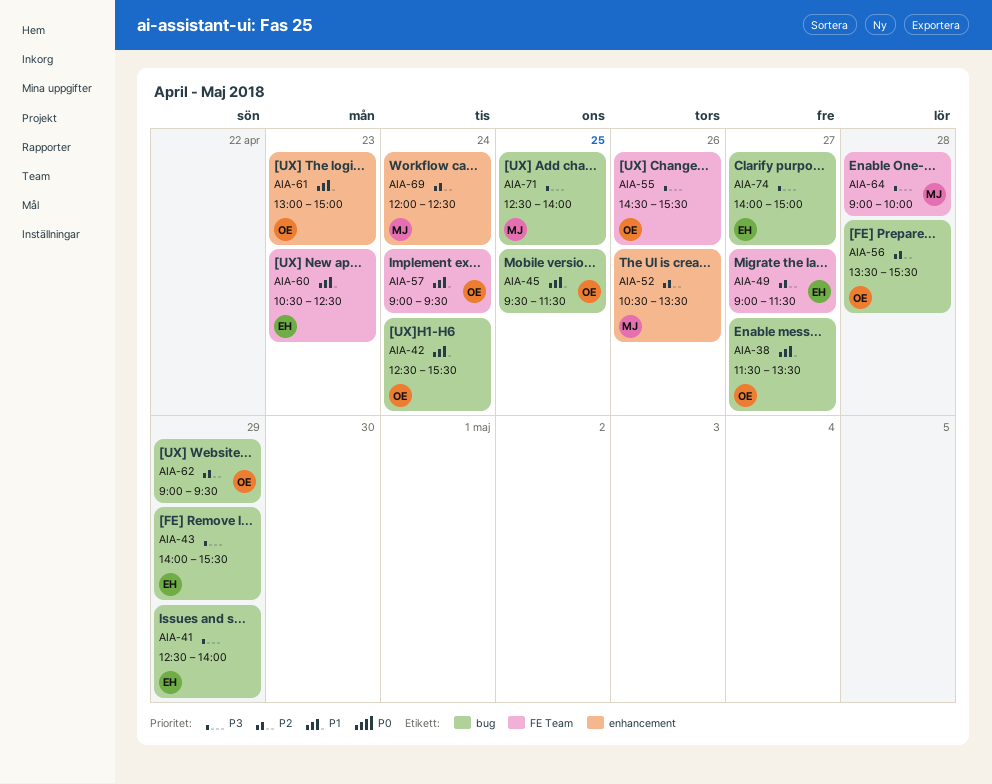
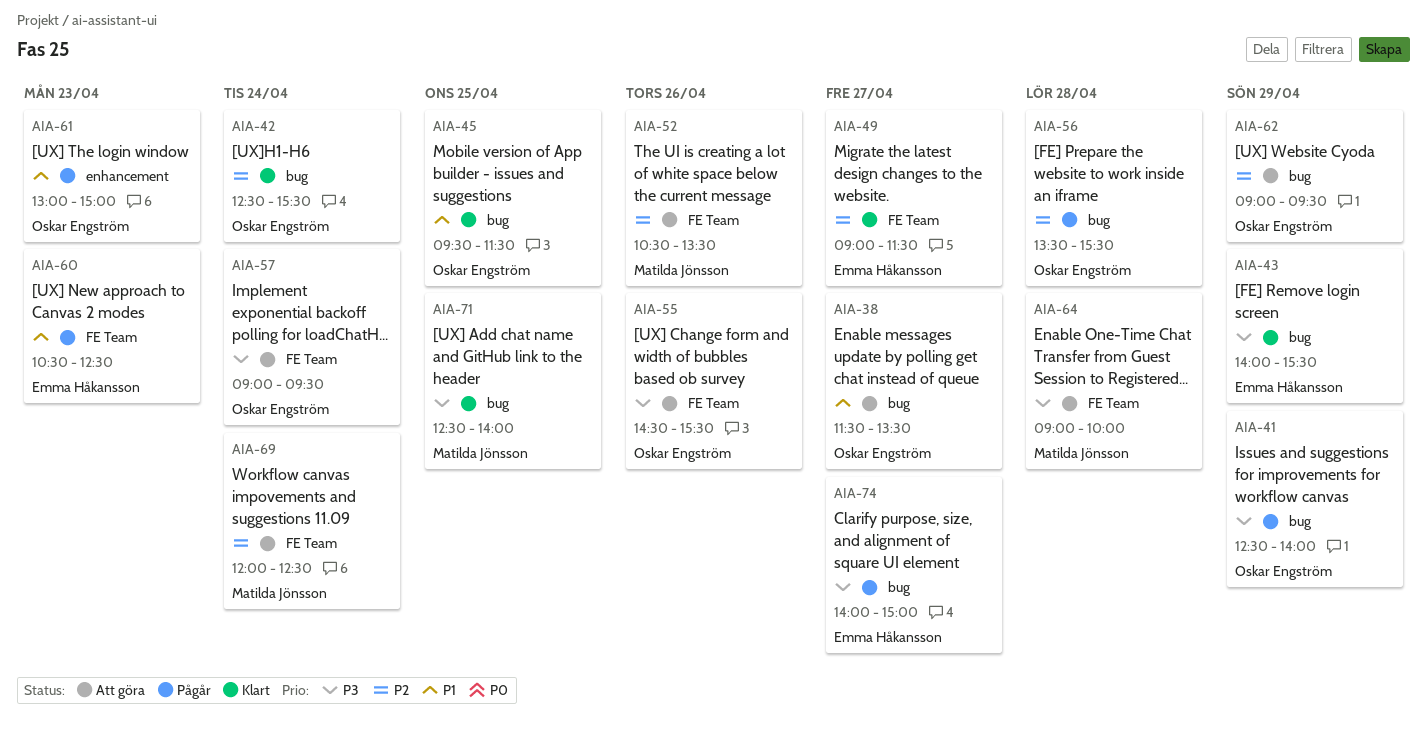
AIA-41, owner: Emma Håkansson -> Oskar Engström
AIA-42, priority: P1 -> P2
AIA-52, label: enhancement -> FE Team
AIA-57, priority: P1 -> P3
AIA-69, label: enhancement -> FE Team

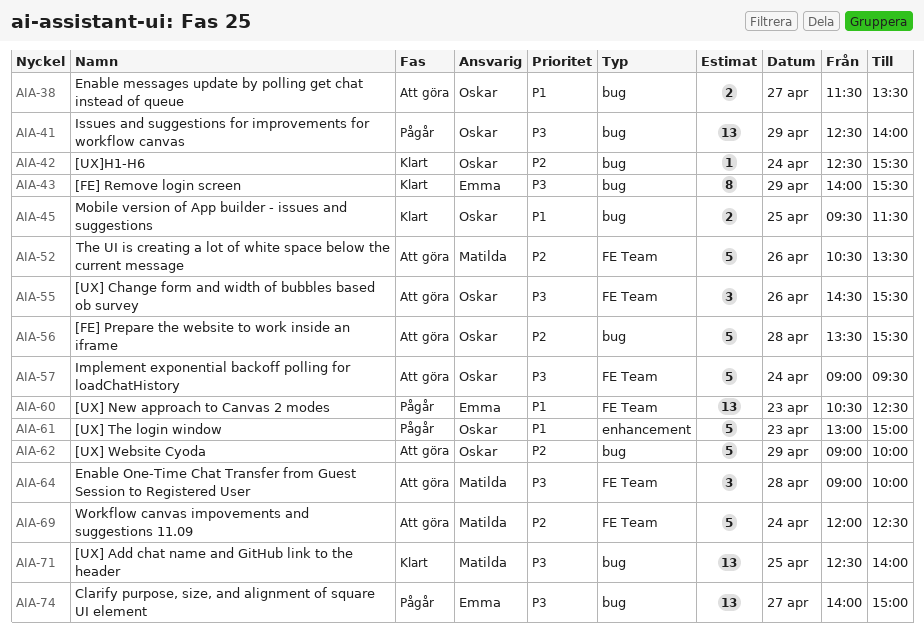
AIA-49: present -> none
AIA-56, status: Pågår -> Att göra
AIA-62, ends: 09:30 -> 10:00

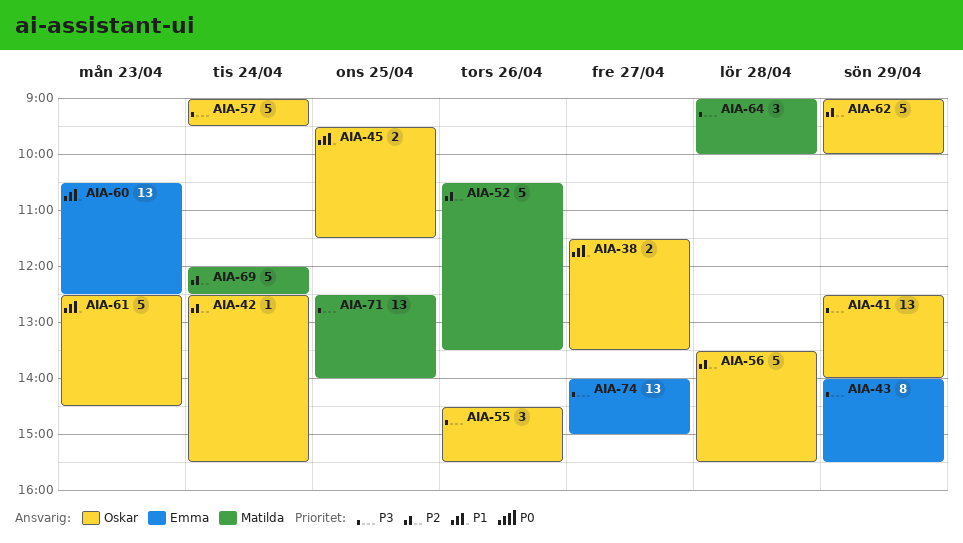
AIA-61, begins: 13:00 -> 12:30
AIA-61, ends: 15:00 -> 14:30

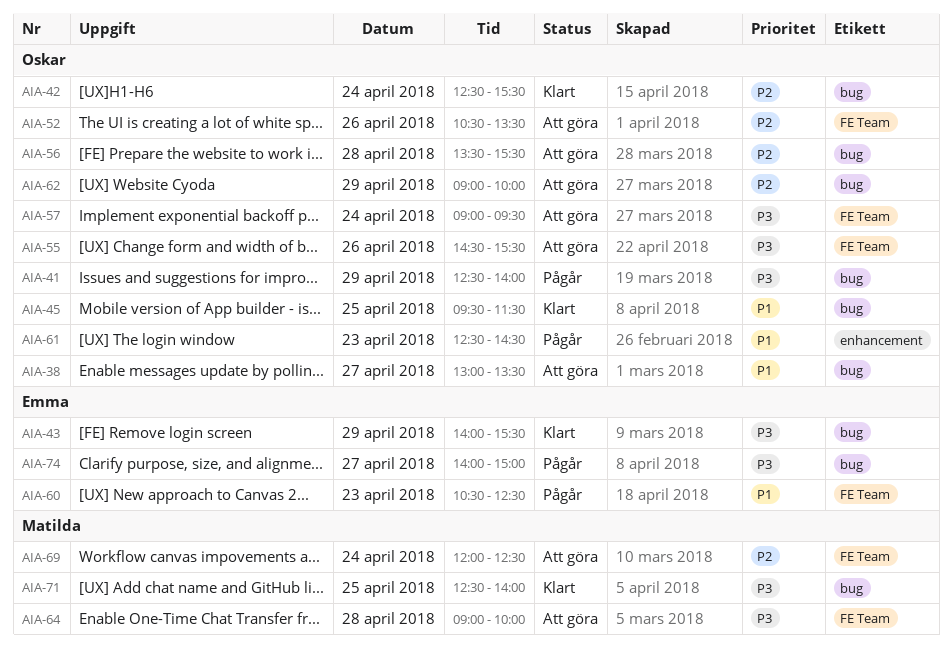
AIA-38, begins: 11:30 -> 13:00
AIA-52, owner: Matilda -> Oskar

